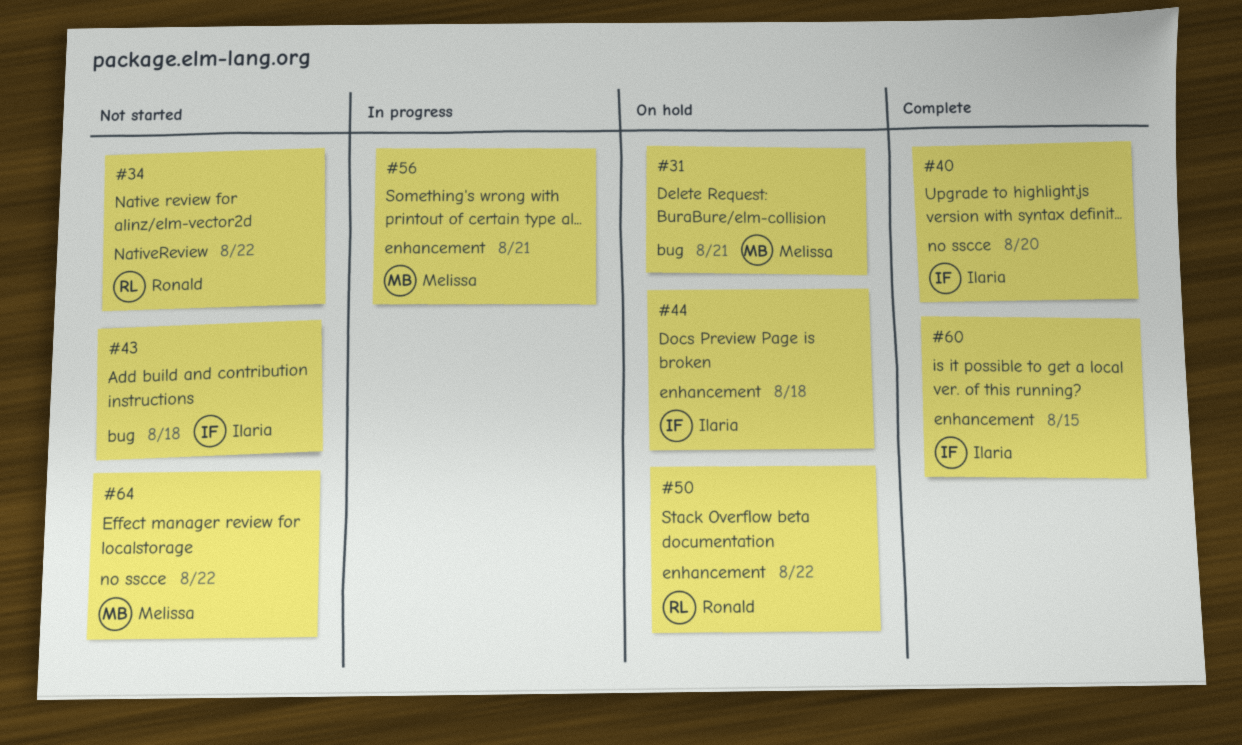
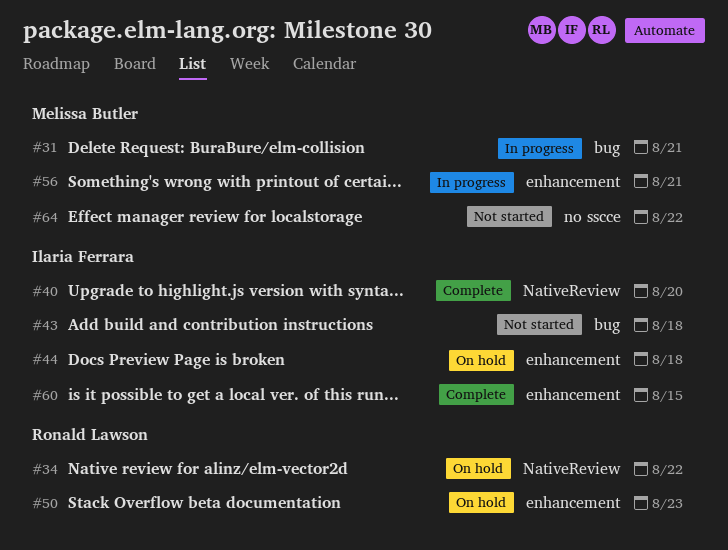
#31, status: On hold -> In progress
#34, status: Not started -> On hold
#40, label: no sscce -> NativeReview
#50, due: Aug 22 -> Aug 23

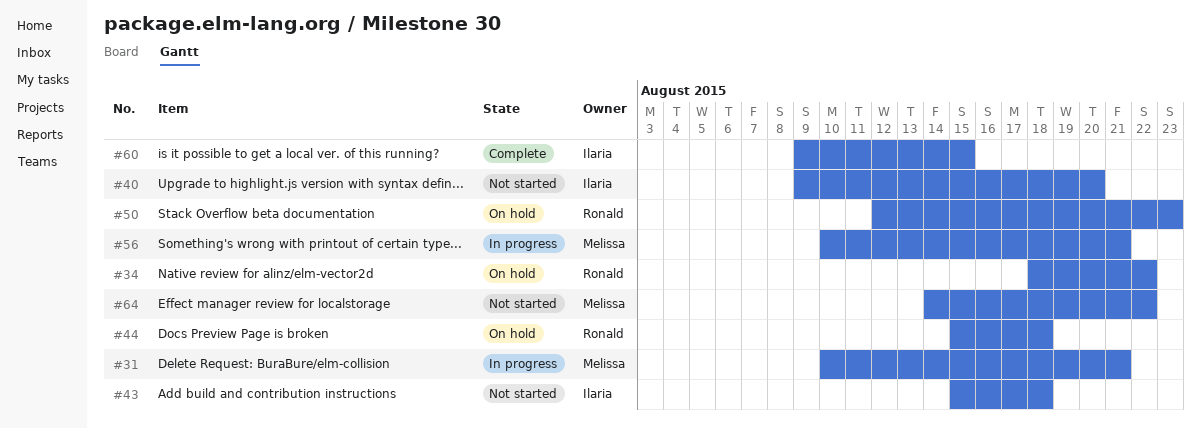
#40, status: Complete -> Not started
#44, owner: Ilaria Ferrara -> Ronald Lawson

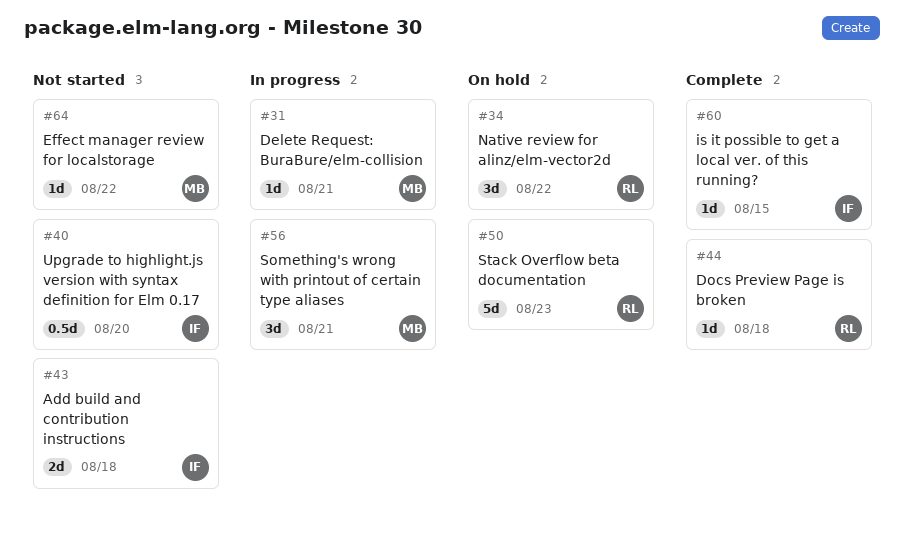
#44, status: On hold -> Complete

